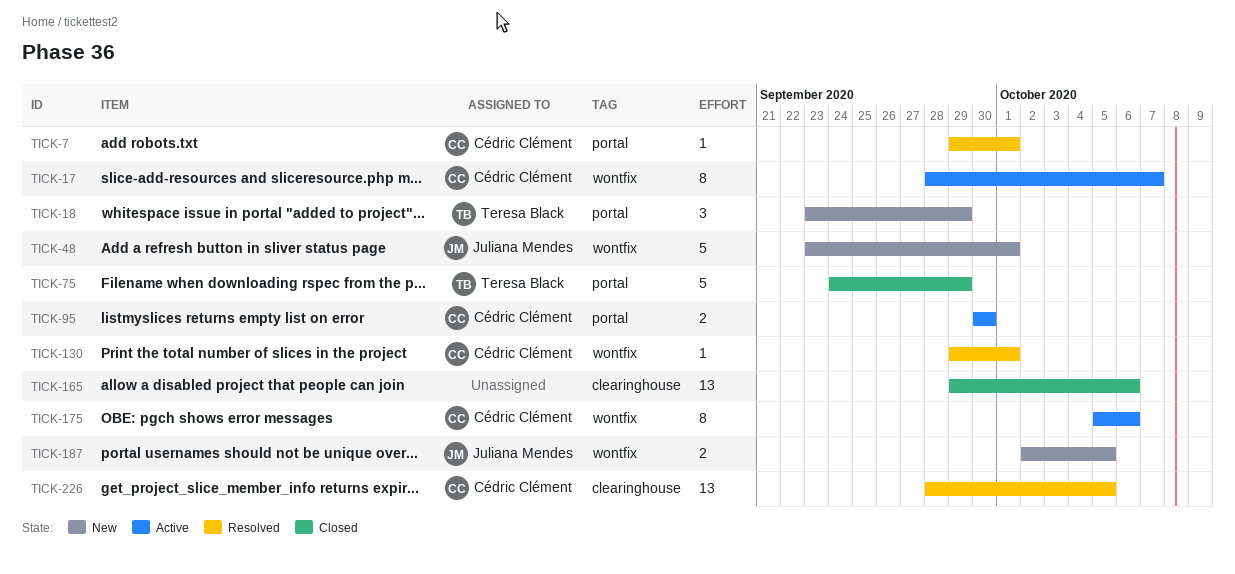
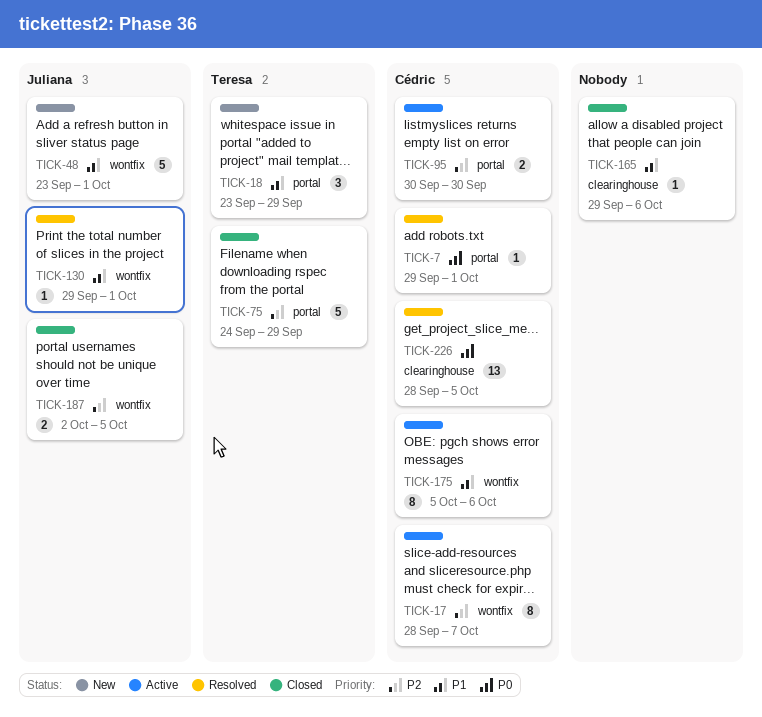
TICK-130, owner: Cédric Clément -> Juliana Mendes
TICK-165, estimate: 13 -> 1
TICK-187, status: New -> Closed

